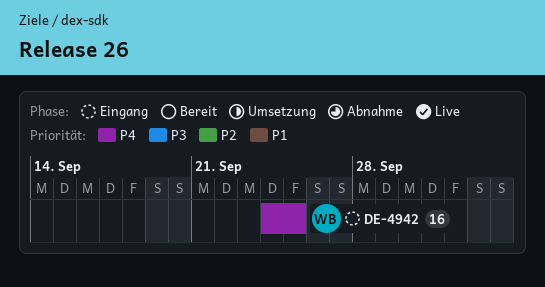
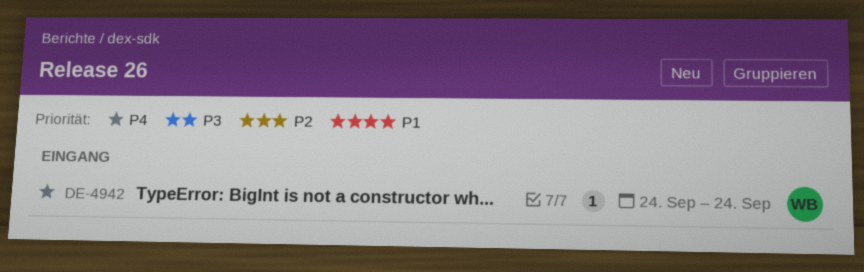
DE-4942, estimate: 16 -> 1
DE-4942, due: Sep 25 -> Sep 24

